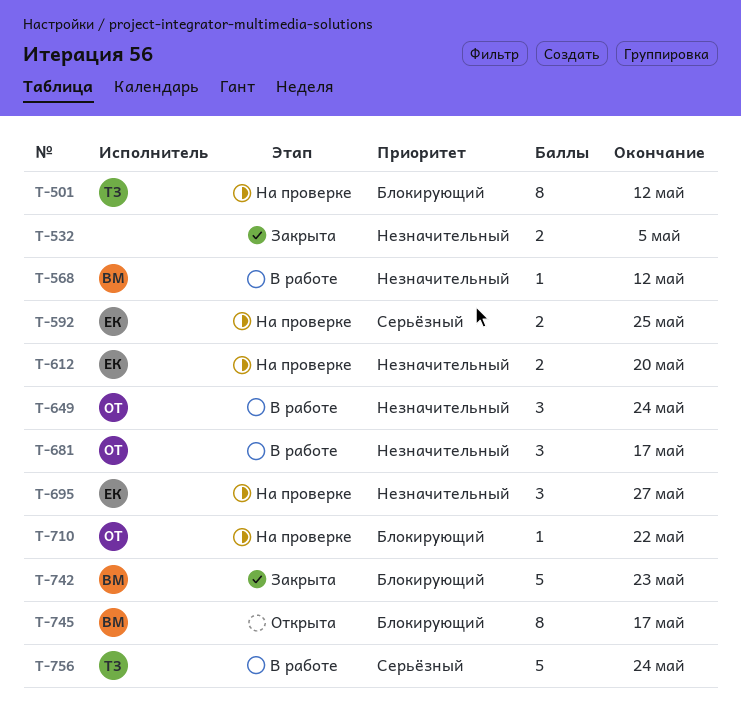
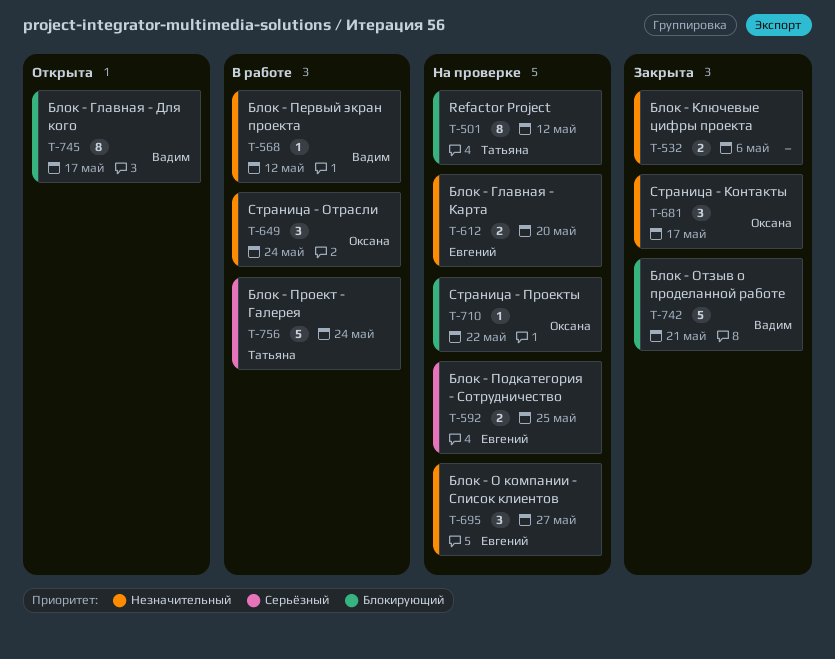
T-532, due: May 5 -> May 6
T-681, status: В работе -> Закрыта
T-742, due: May 23 -> May 21

